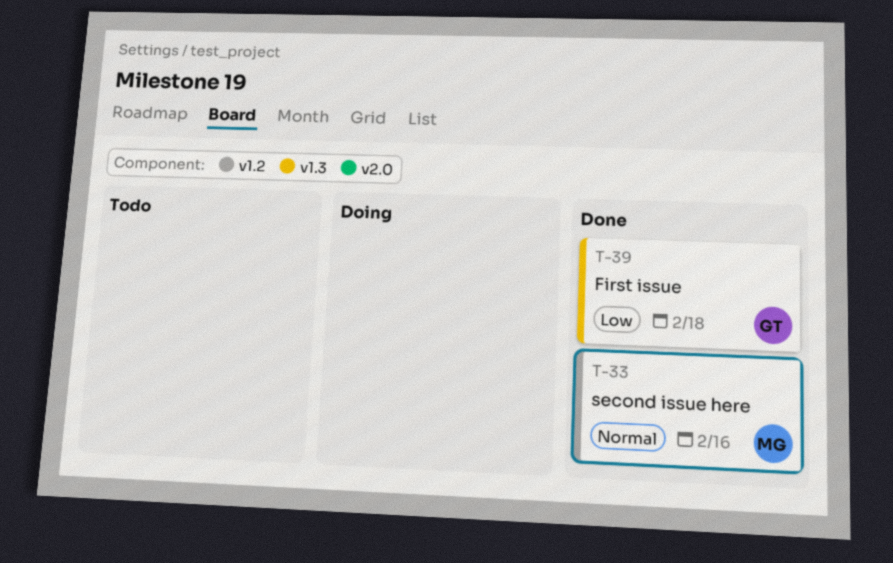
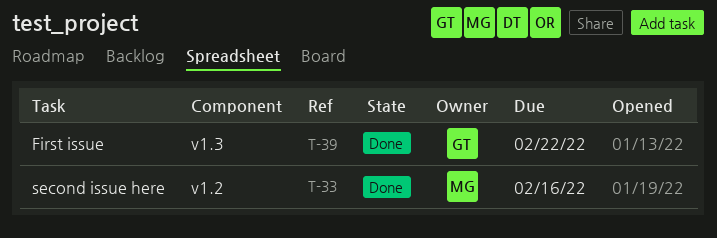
T-39, due: Feb 18 -> Feb 22

